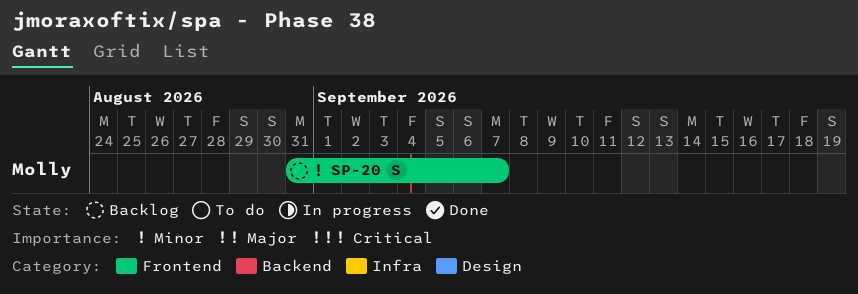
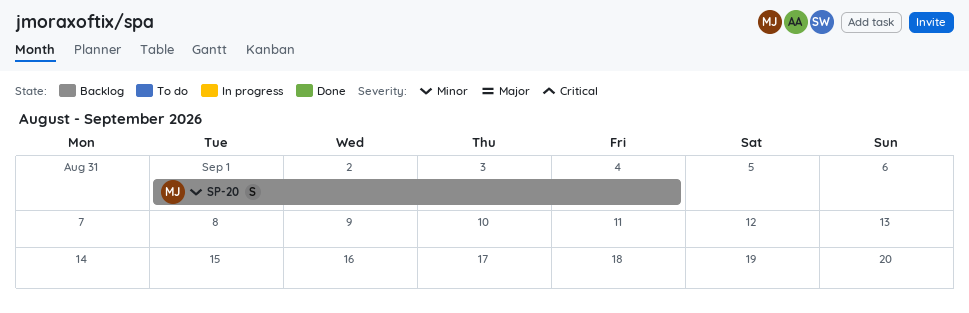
SP-20, start: Aug 31 -> Sep 1
SP-20, due: Sep 7 -> Sep 4

